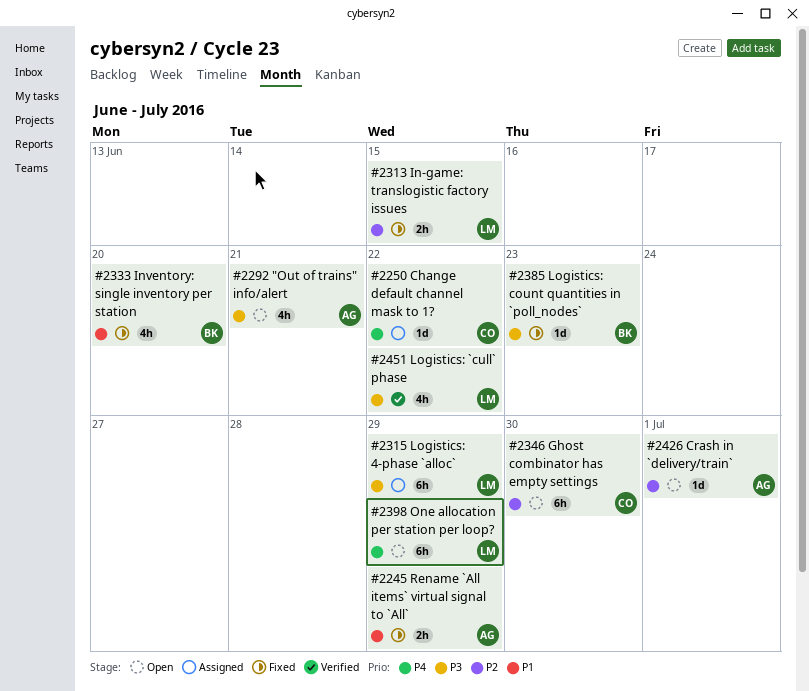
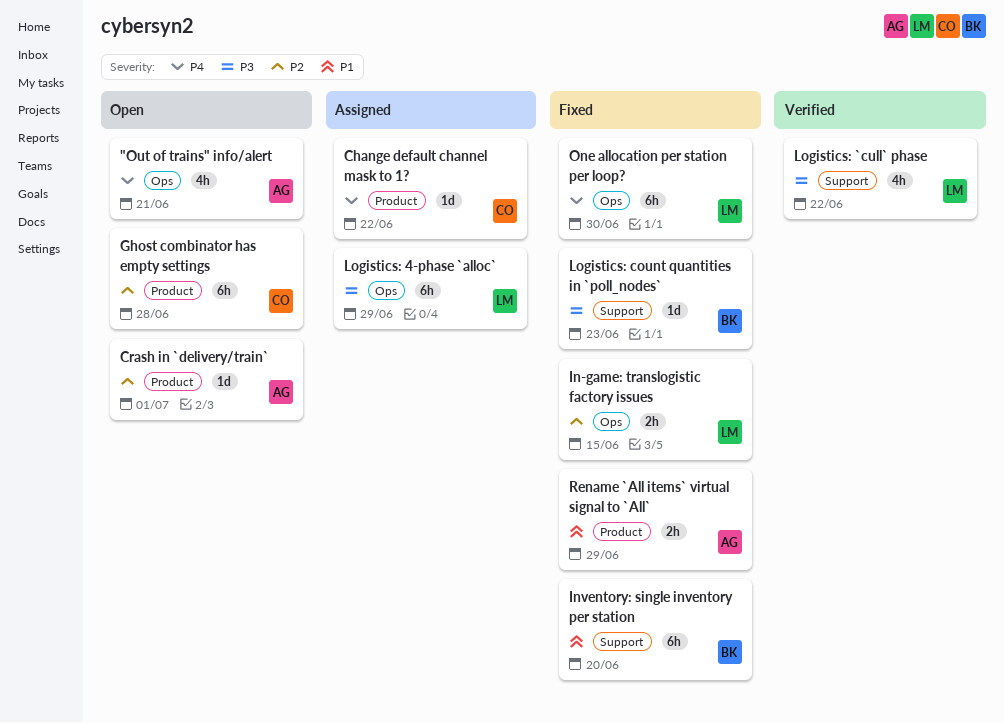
"Out of trains" info/alert, priority: P3 -> P4
Ghost combinator has empty settings, due: Jun 30 -> Jun 28
Inventory: single inventory per station, estimate: 4h -> 6h
One allocation per station per loop?, status: Open -> Fixed
One allocation per station per loop?, due: Jun 29 -> Jun 30

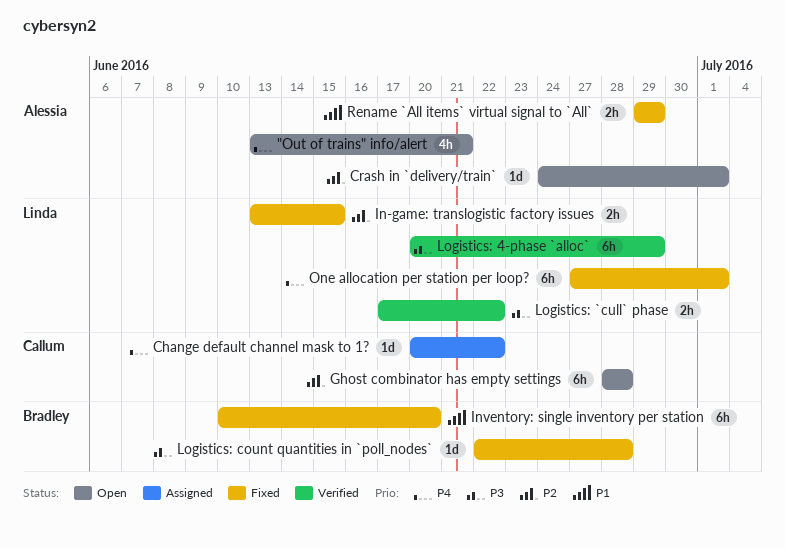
Logistics: 4-phase `alloc`, status: Assigned -> Verified
Logistics: `cull` phase, estimate: 4h -> 2h
Logistics: count quantities in `poll_nodes`, due: Jun 23 -> Jun 28
One allocation per station per loop?, due: Jun 30 -> Jul 1

